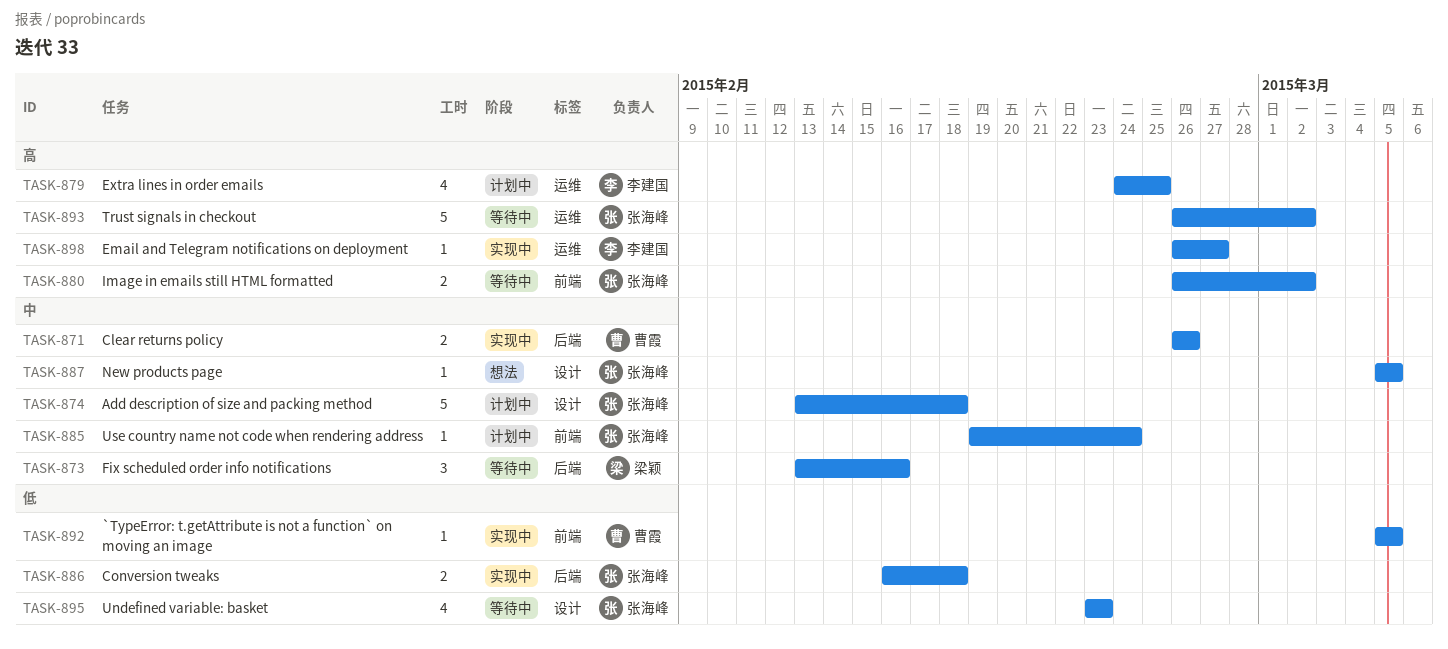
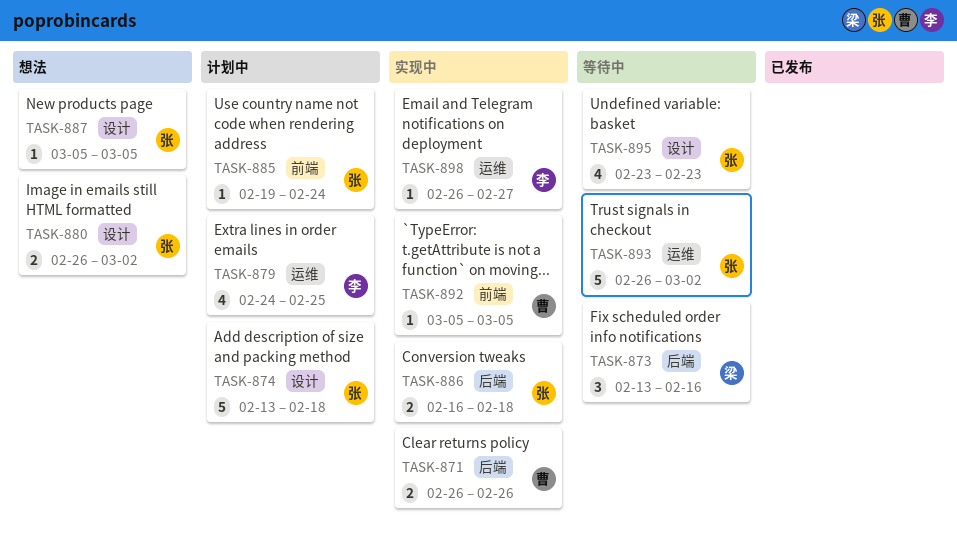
TASK-880, status: 等待中 -> 想法
TASK-880, label: 前端 -> 设计

